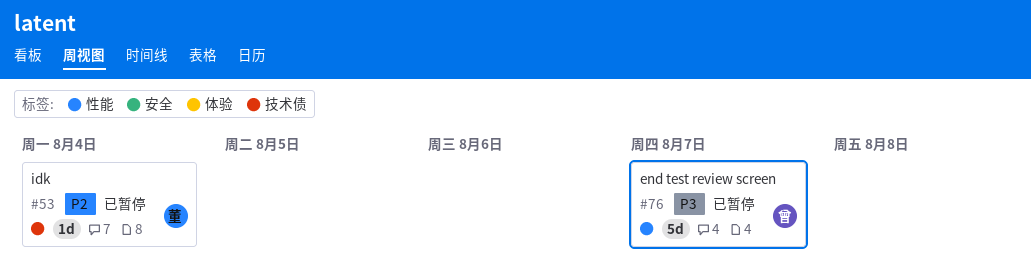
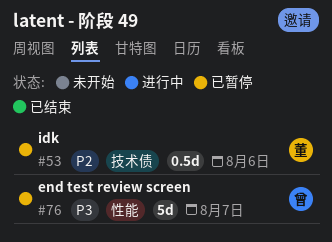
#53, estimate: 1d -> 0.5d
#53, due: Aug 4 -> Aug 6

